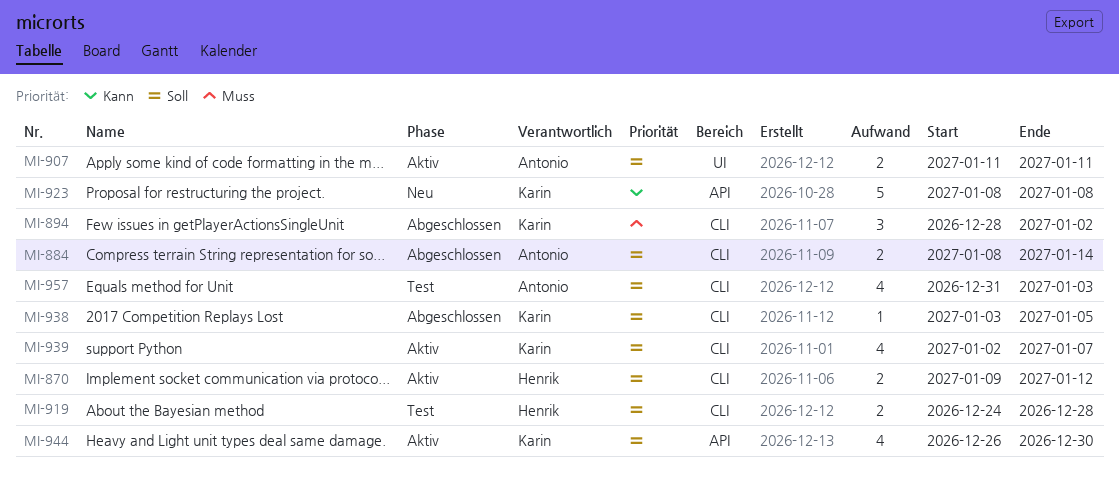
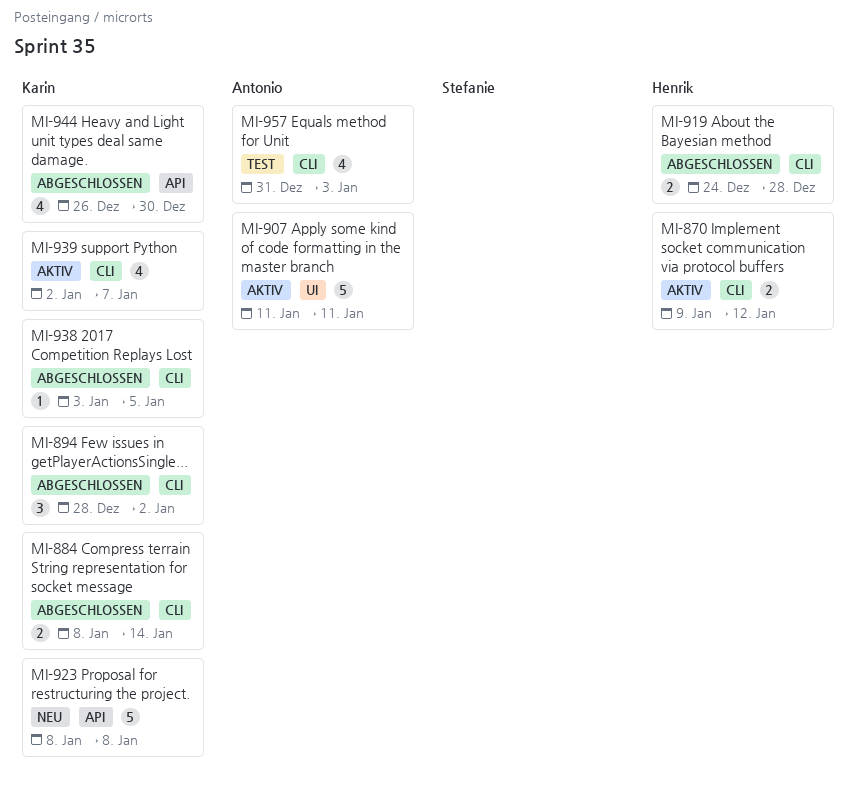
MI-884, owner: Antonio -> Karin
MI-907, estimate: 2 -> 5
MI-919, status: Test -> Abgeschlossen
MI-944, status: Aktiv -> Abgeschlossen

